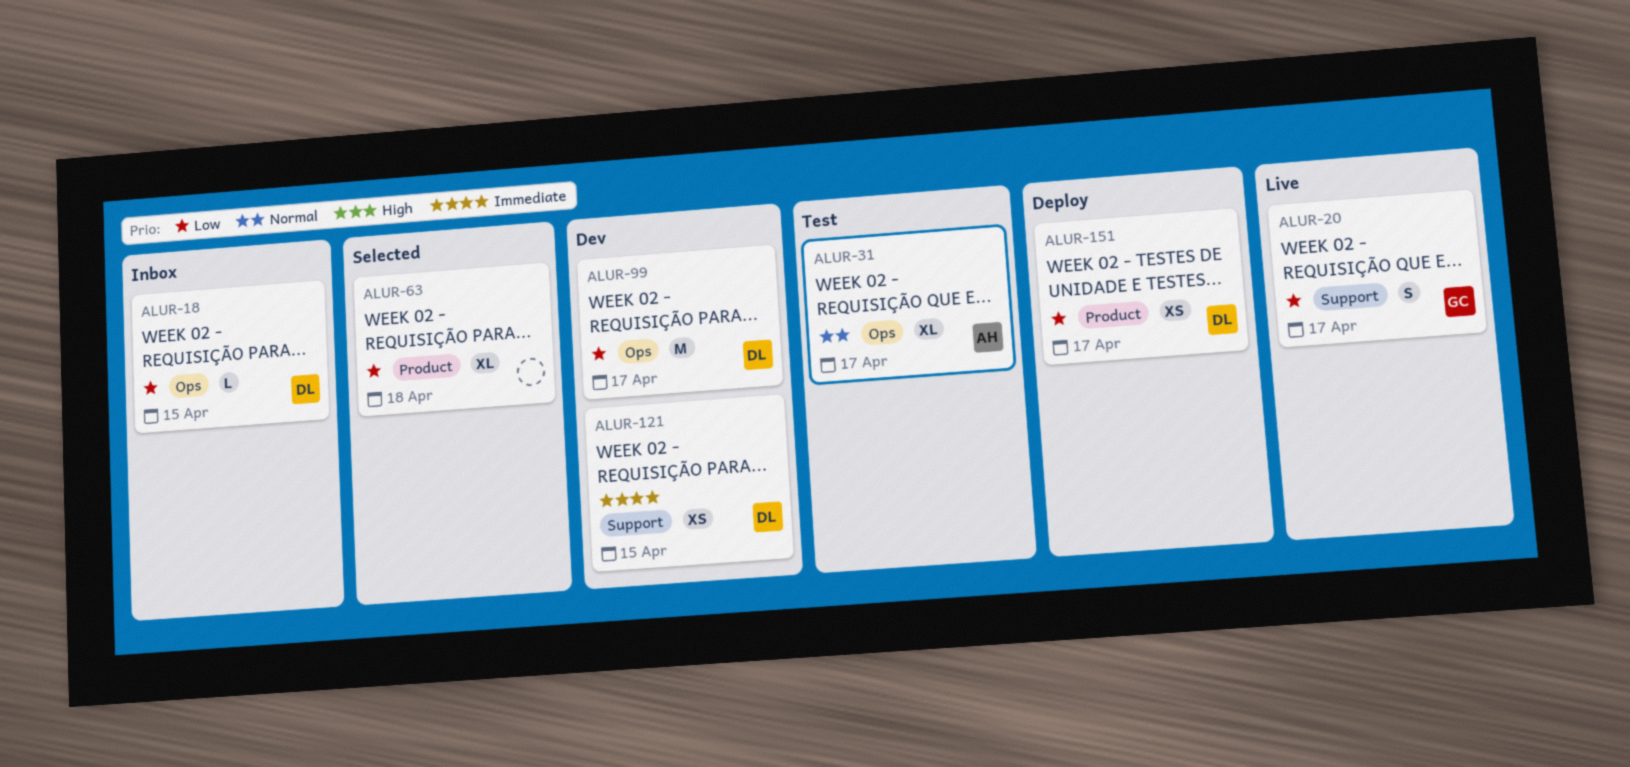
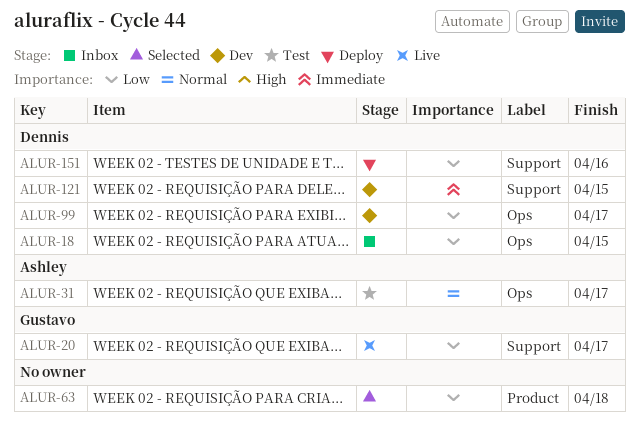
ALUR-151, label: Product -> Support
ALUR-151, due: Apr 17 -> Apr 16

